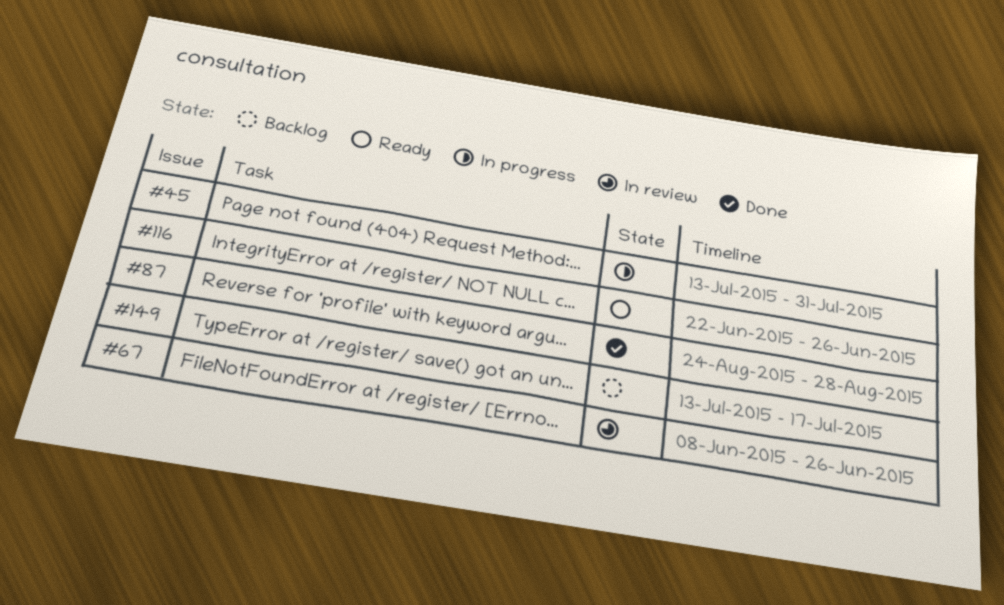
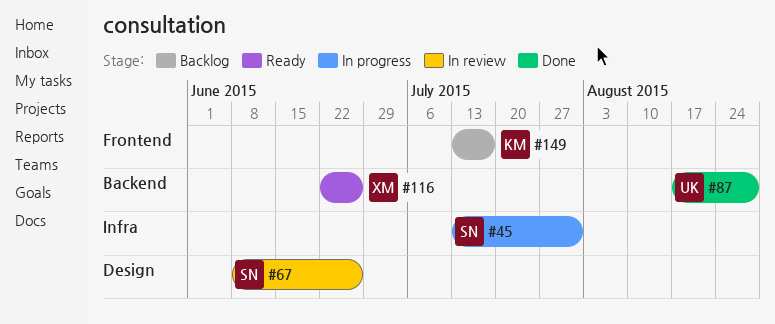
#87, start: Aug 24 -> Aug 17

